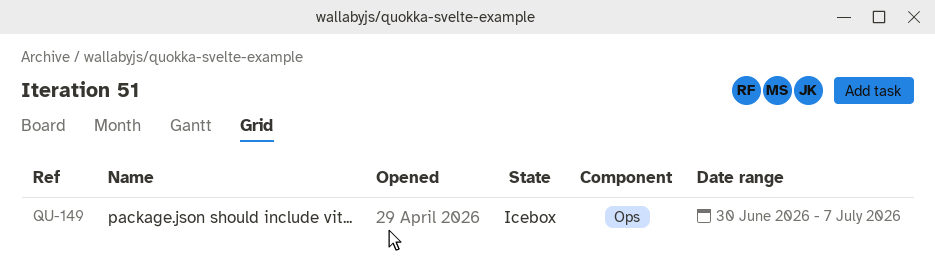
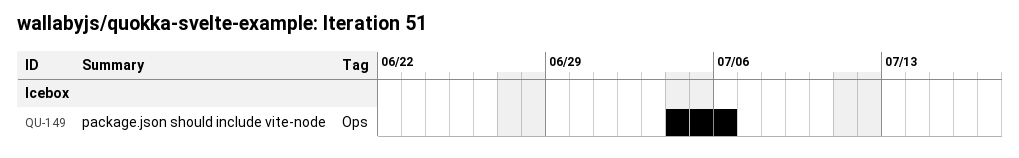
QU-149, start: Jun 30 -> Jul 4
QU-149, due: Jul 7 -> Jul 6

